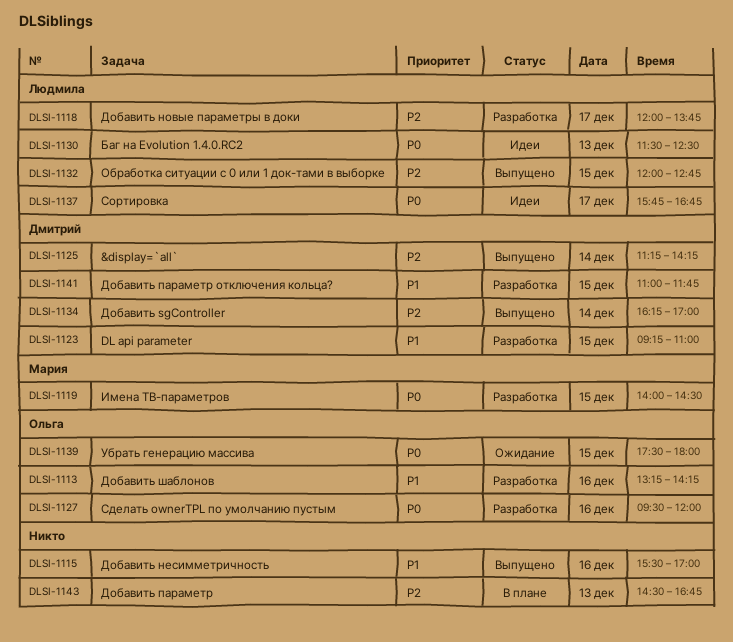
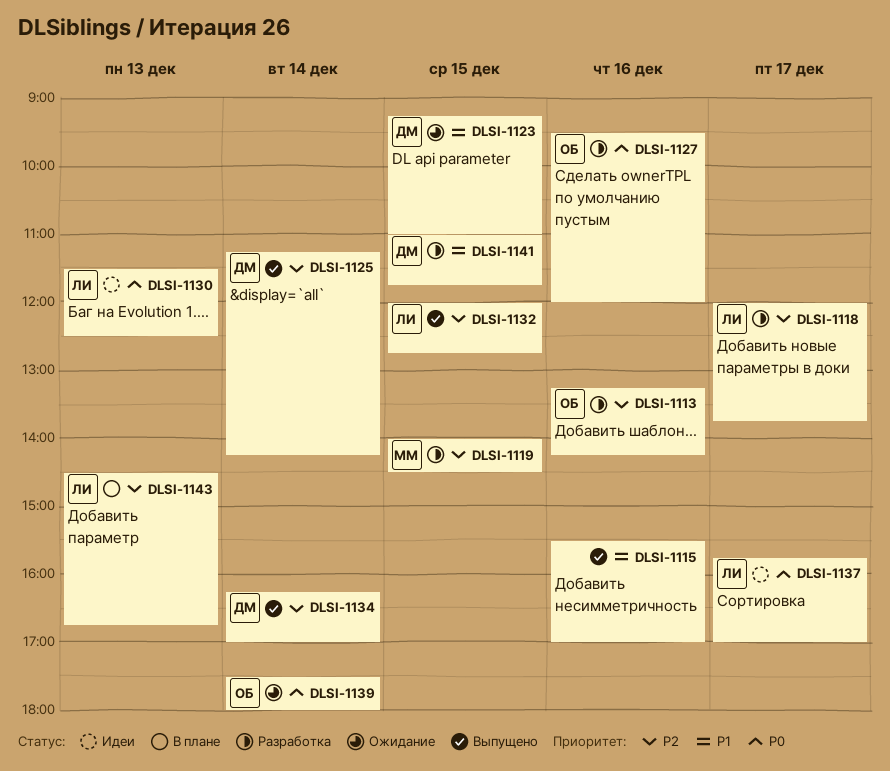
DLSI-1113, priority: P1 -> P2
DLSI-1119, priority: P0 -> P2
DLSI-1123, status: Разработка -> Ожидание
DLSI-1137, ends: 16:45 -> 17:00
DLSI-1139, day: Dec 15 -> Dec 14
DLSI-1143, owner: none -> Людмила

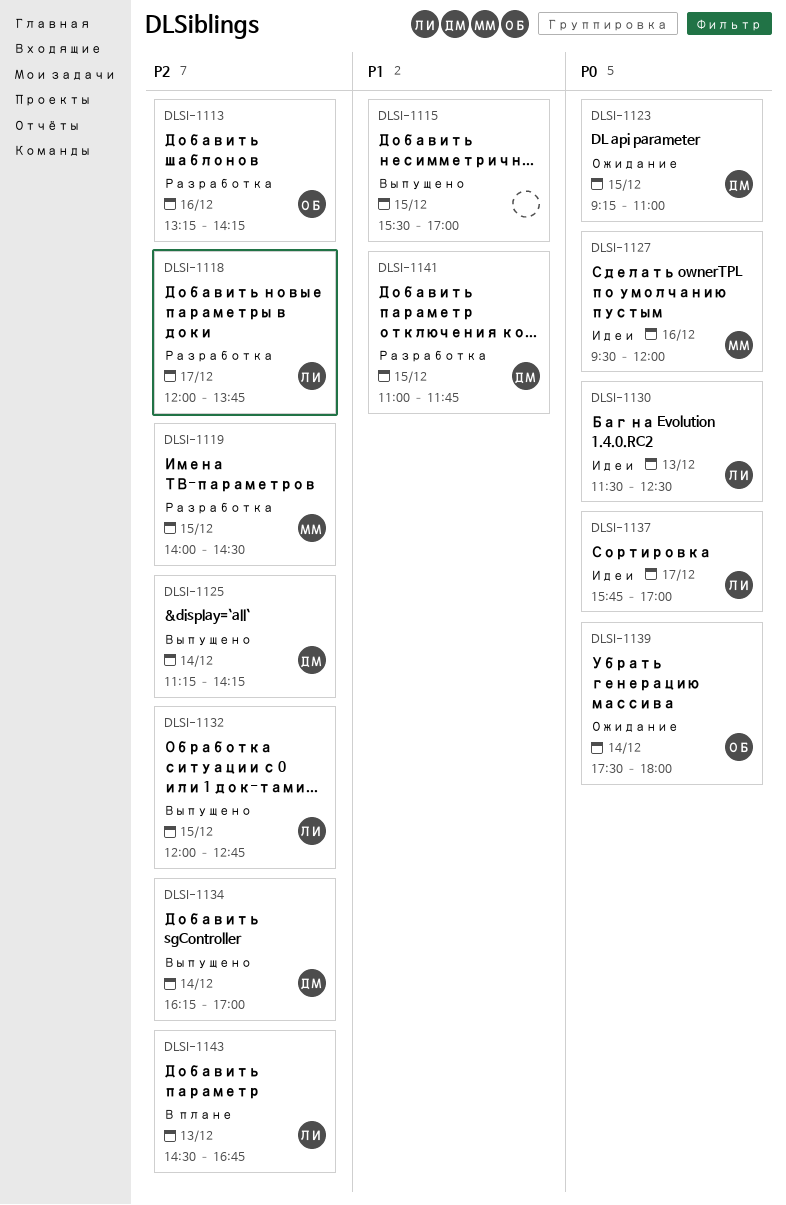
DLSI-1115, day: Dec 16 -> Dec 15
DLSI-1123, priority: P1 -> P0
DLSI-1127, status: Разработка -> Идеи
DLSI-1127, owner: ОБ -> ММ

